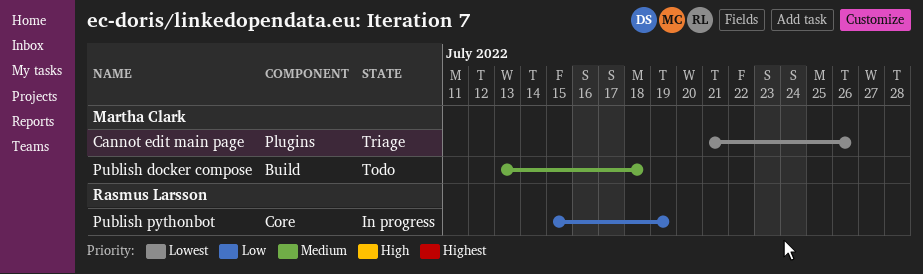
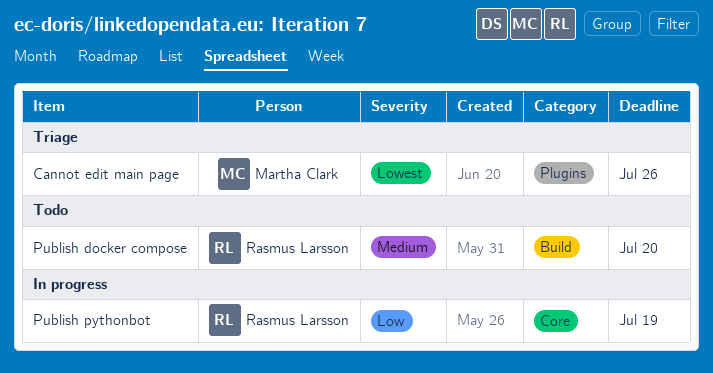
Publish docker compose, owner: Martha Clark -> Rasmus Larsson
Publish docker compose, due: Jul 18 -> Jul 20

